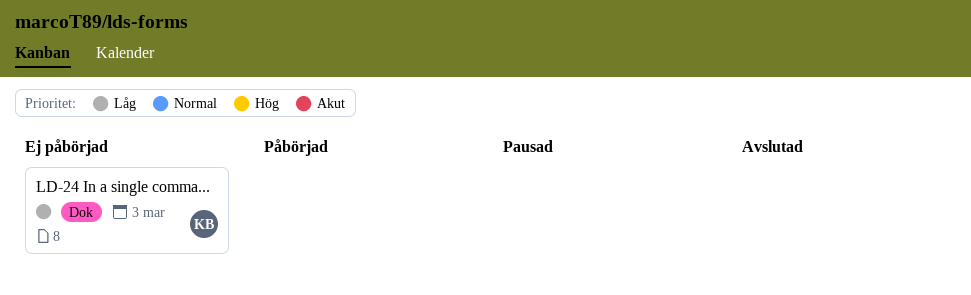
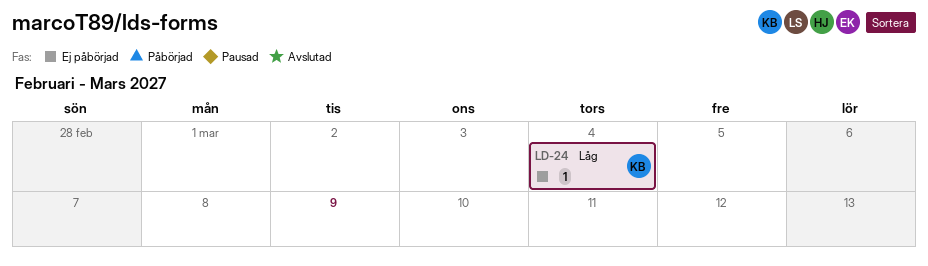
LD-24, due: Mar 3 -> Mar 4

